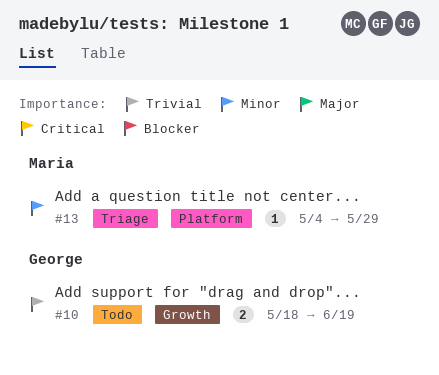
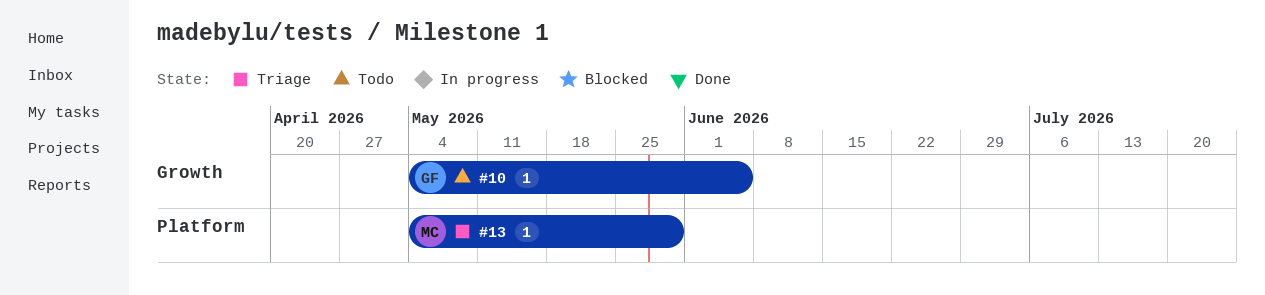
#10, estimate: 2 -> 1
#10, start: May 18 -> May 4
#10, due: Jun 19 -> Jun 5

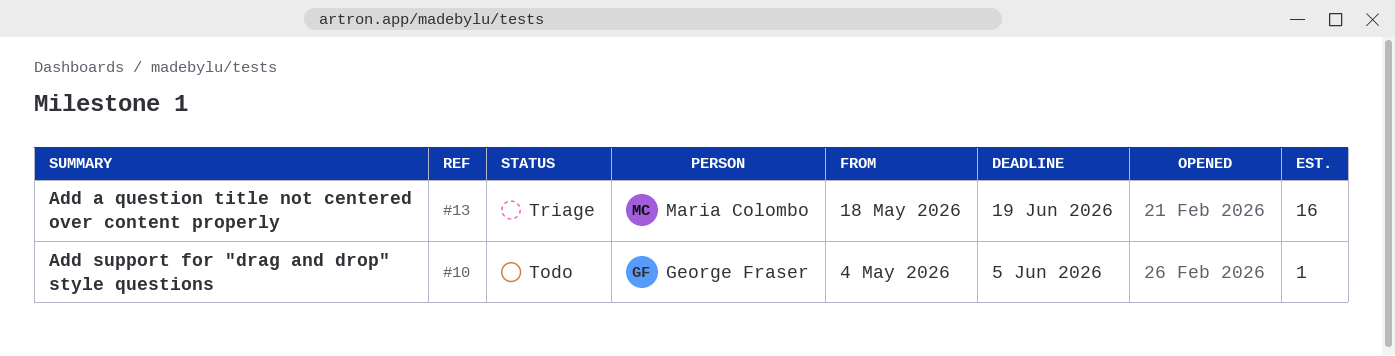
#13, estimate: 1 -> 16
#13, start: May 4 -> May 18
#13, due: May 29 -> Jun 19

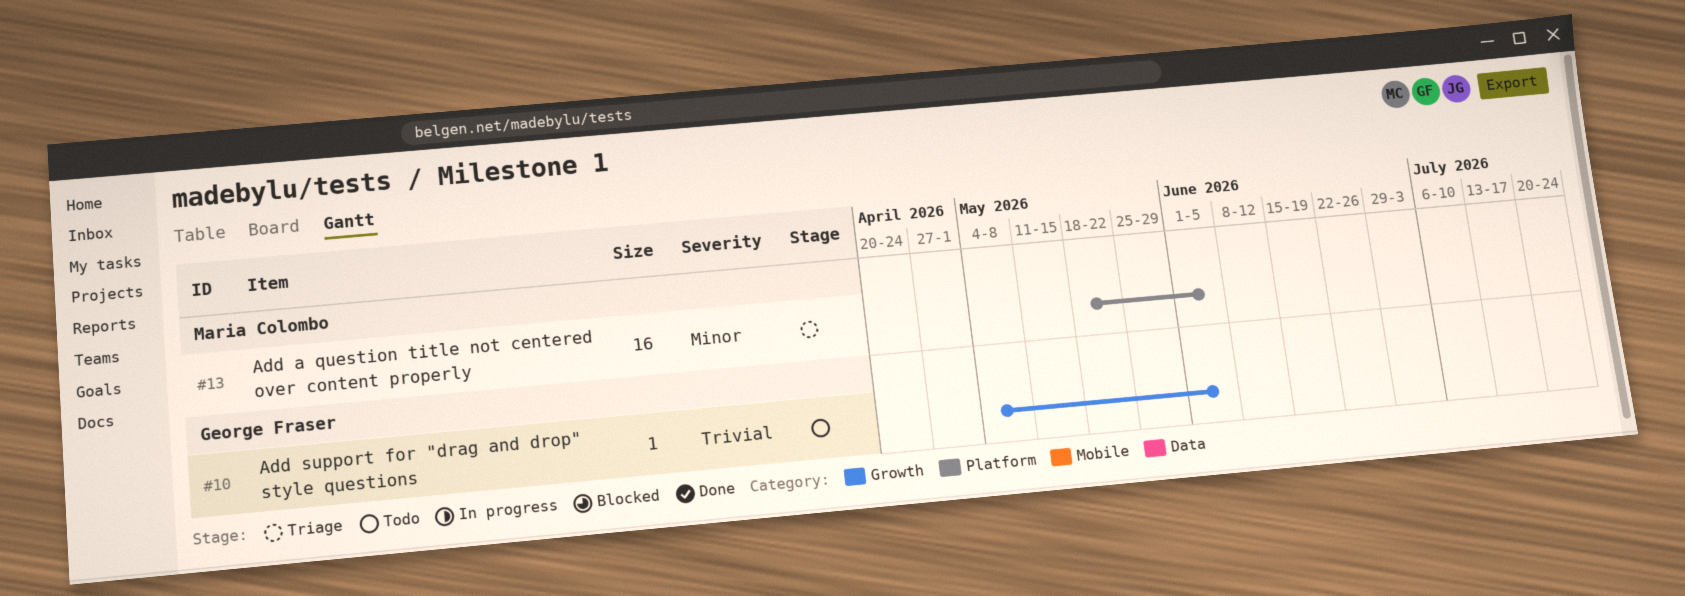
#13, due: Jun 19 -> Jun 5

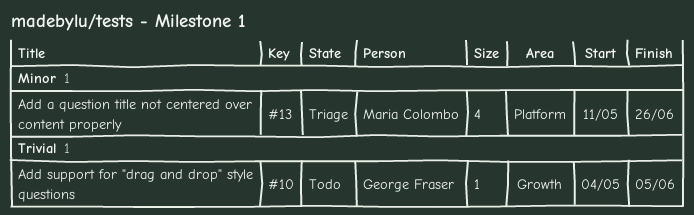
#13, estimate: 16 -> 4
#13, start: May 18 -> May 11
#13, due: Jun 5 -> Jun 26

